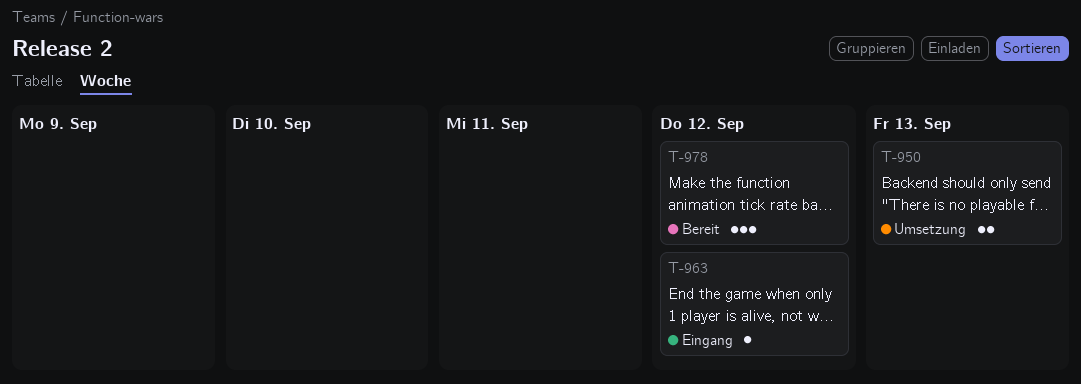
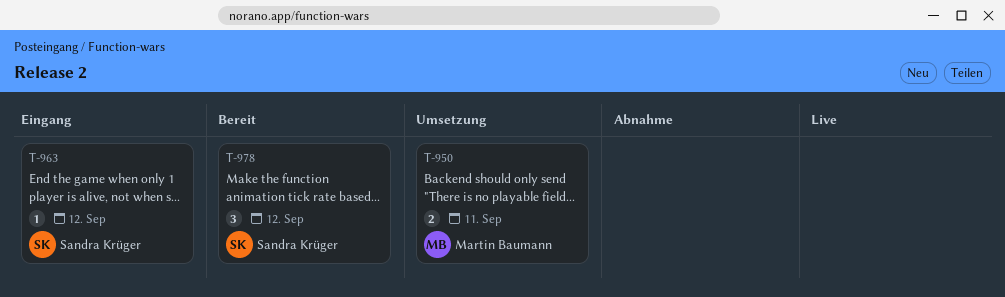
T-950, due: Sep 13 -> Sep 11

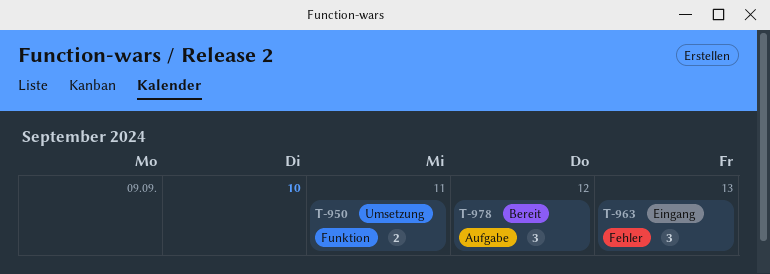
T-963, estimate: 1 -> 3
T-963, due: Sep 12 -> Sep 13

